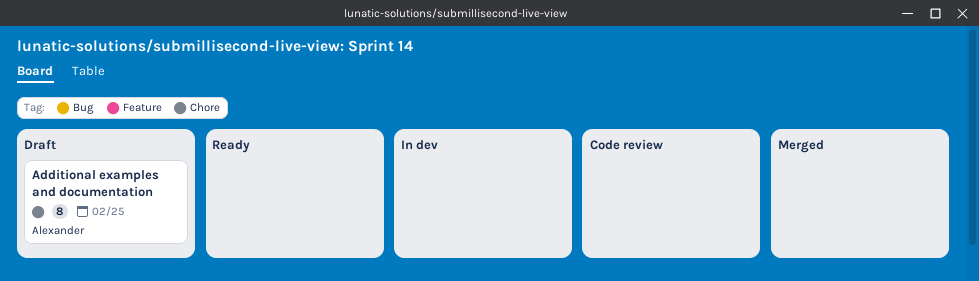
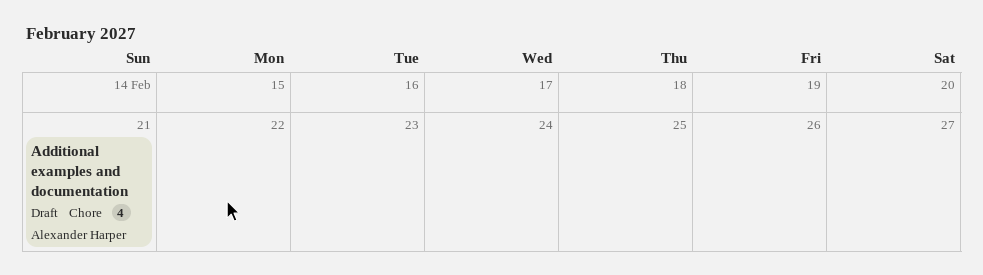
Additional examples and documentation, estimate: 8 -> 4
Additional examples and documentation, due: Feb 25 -> Feb 21

